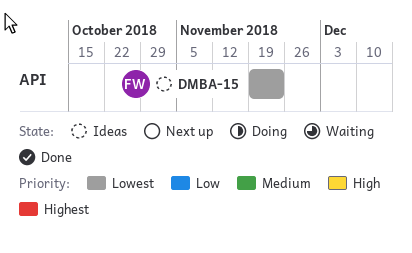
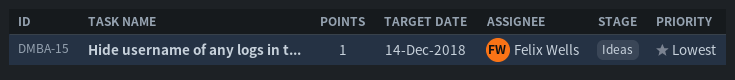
DMBA-15, due: Nov 23 -> Dec 14

